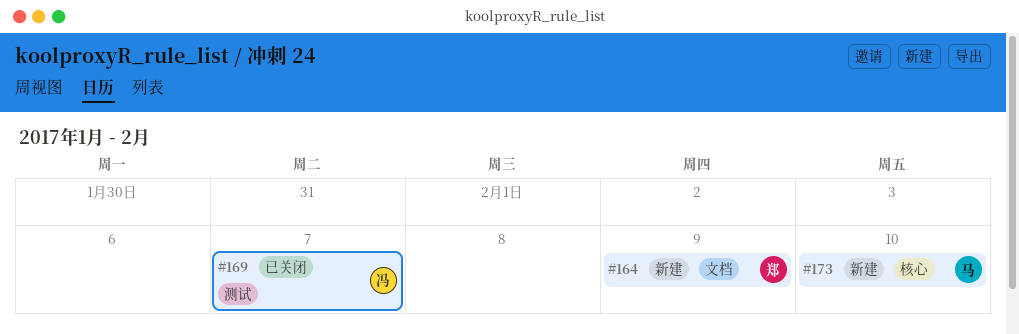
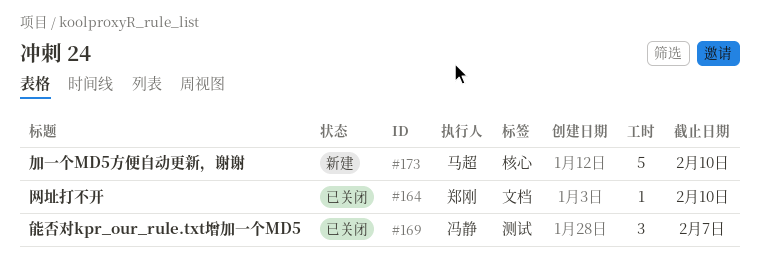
#164, status: 新建 -> 已关闭
#164, due: Feb 9 -> Feb 10

